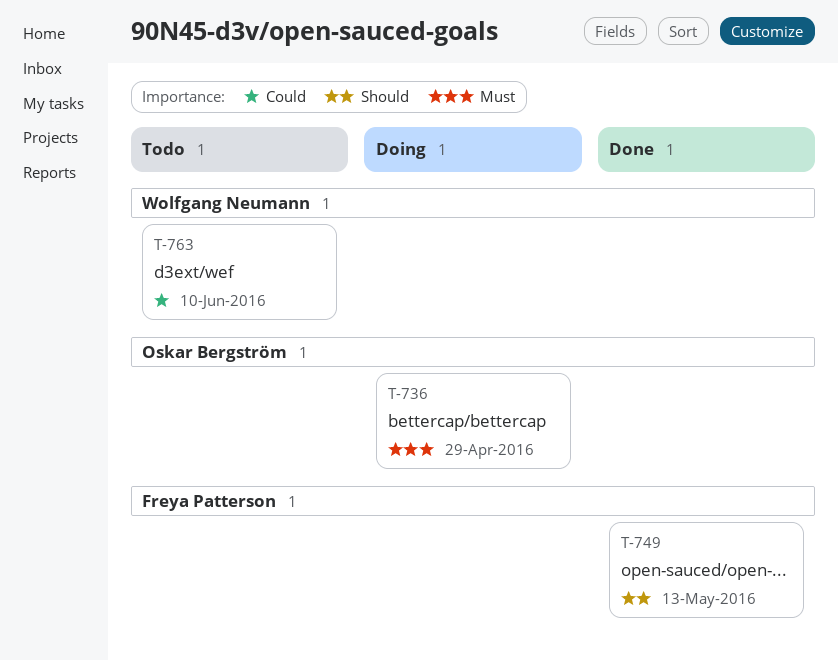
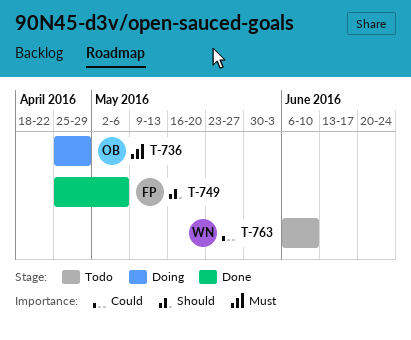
T-749, due: May 13 -> May 6

